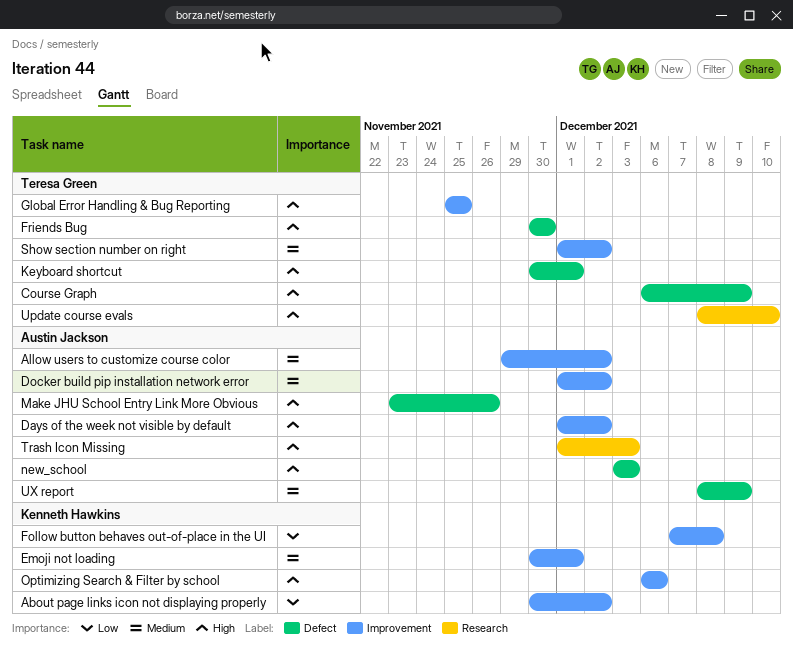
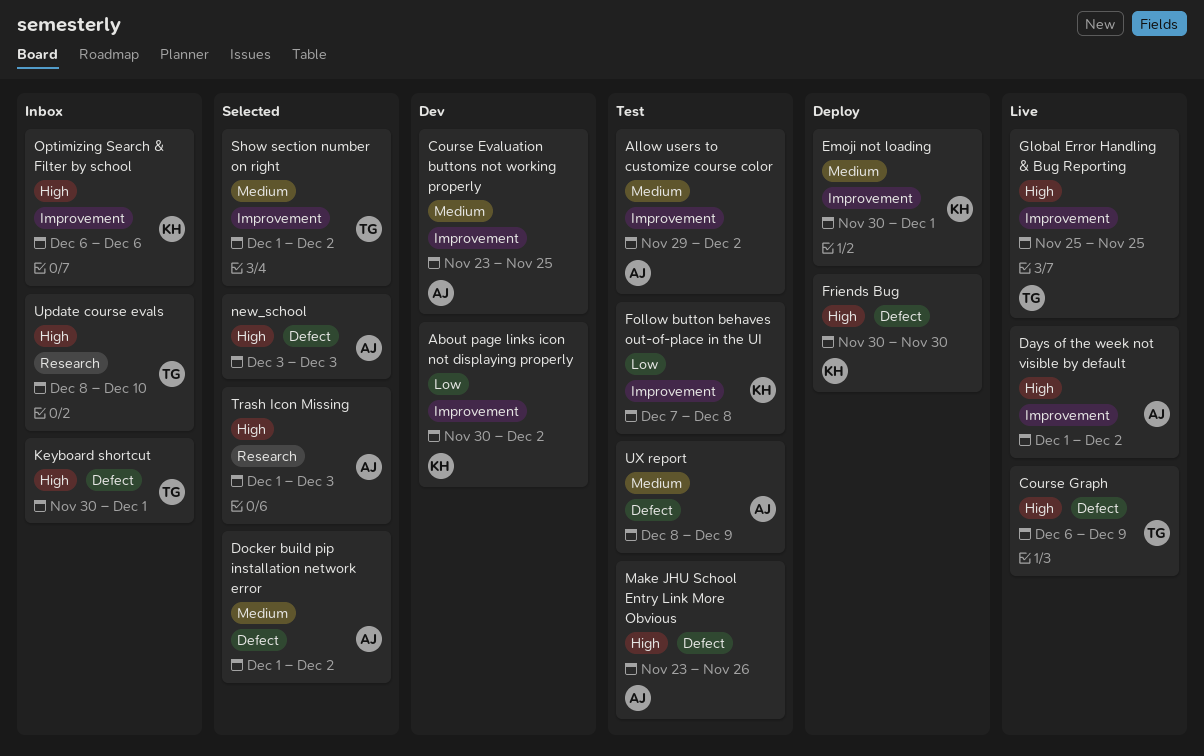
Course Evaluation buttons not working properly: none -> present
Docker build pip installation network error, label: Improvement -> Defect
Friends Bug, owner: Teresa Green -> Kenneth Hawkins

